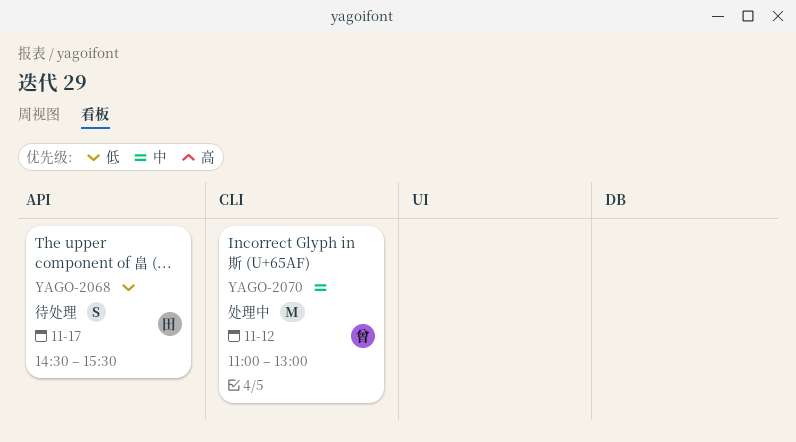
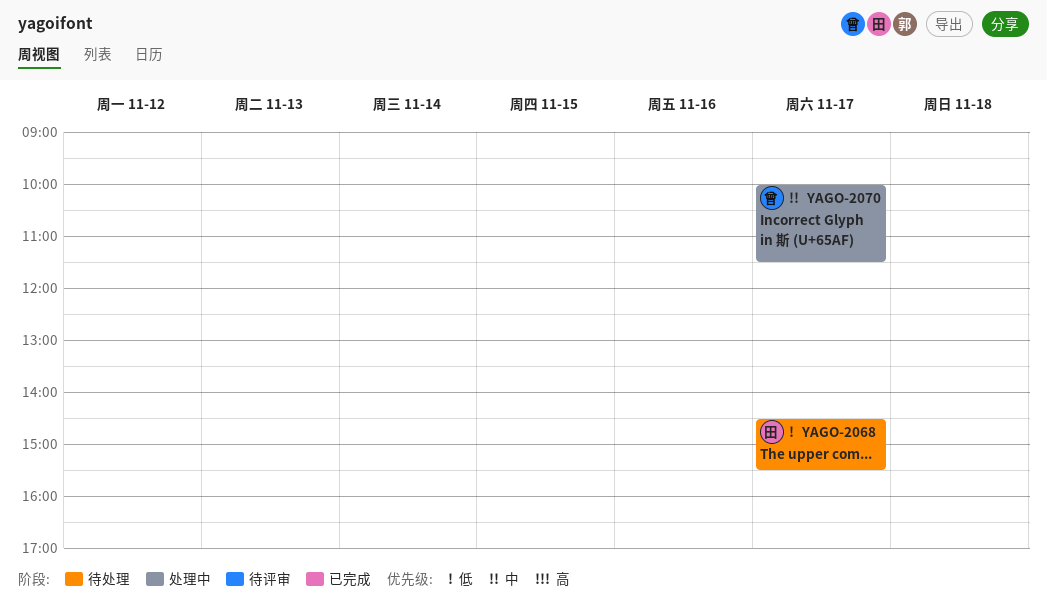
YAGO-2070, day: Nov 12 -> Nov 17
YAGO-2070, begins: 11:00 -> 10:00
YAGO-2070, ends: 13:00 -> 11:30

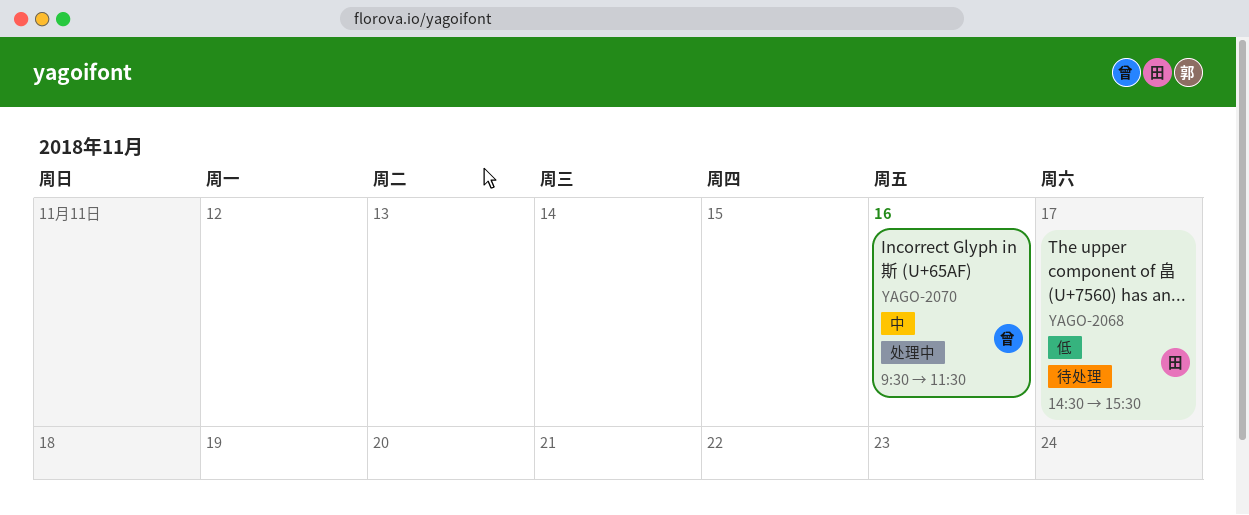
YAGO-2070, day: Nov 17 -> Nov 16
YAGO-2070, begins: 10:00 -> 09:30

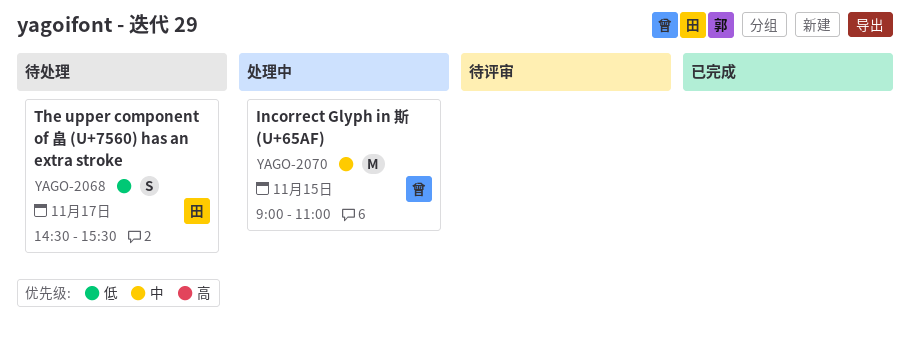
YAGO-2070, day: Nov 16 -> Nov 15
YAGO-2070, begins: 09:30 -> 09:00
YAGO-2070, ends: 11:30 -> 11:00

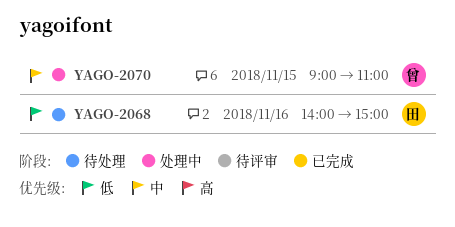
YAGO-2068, day: Nov 17 -> Nov 16
YAGO-2068, begins: 14:30 -> 14:00
YAGO-2068, ends: 15:30 -> 15:00

